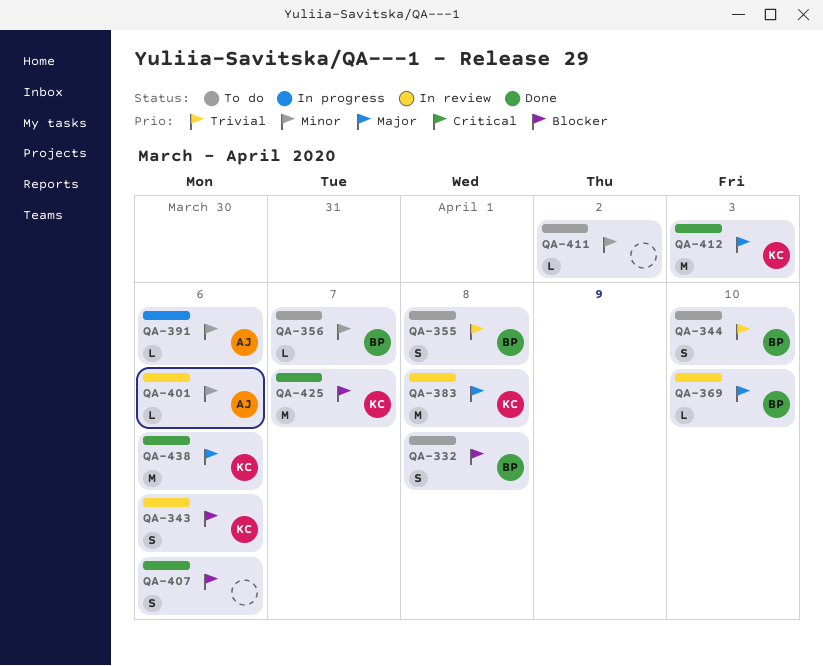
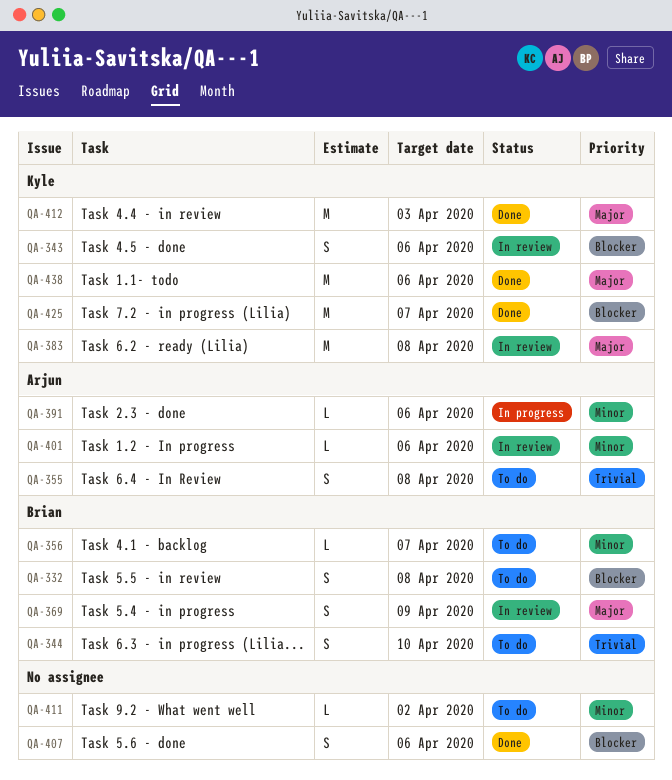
QA-355, owner: Brian -> Arjun
QA-369, estimate: L -> S
QA-369, due: Apr 10 -> Apr 9

